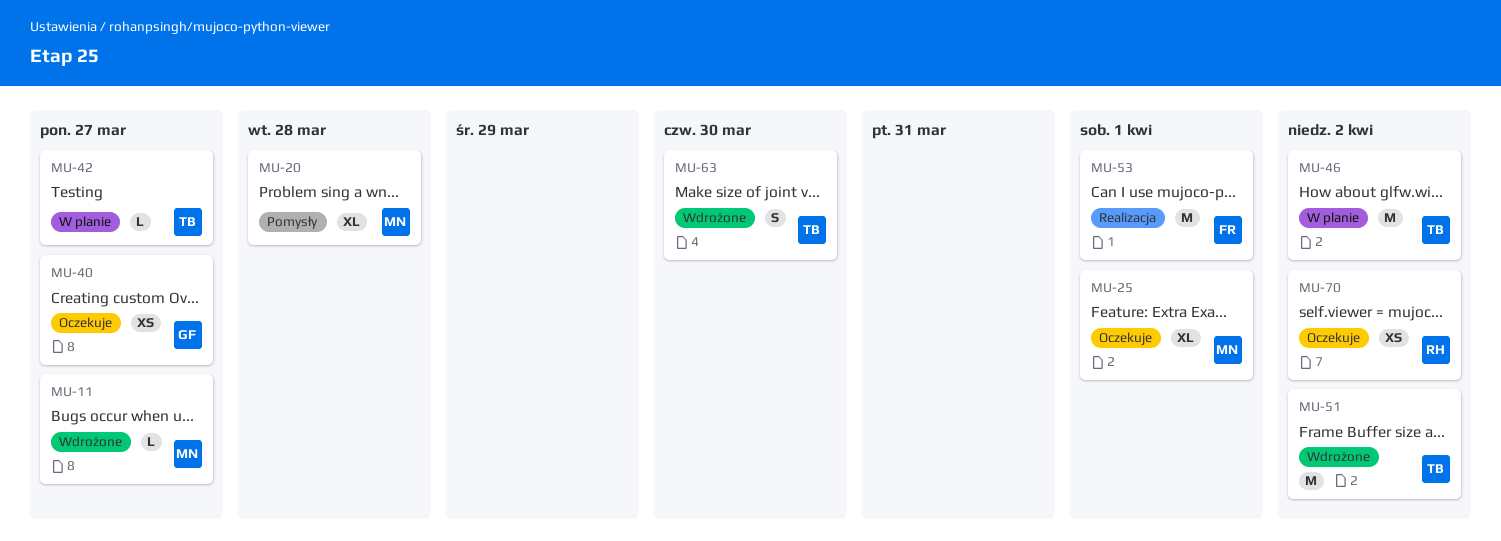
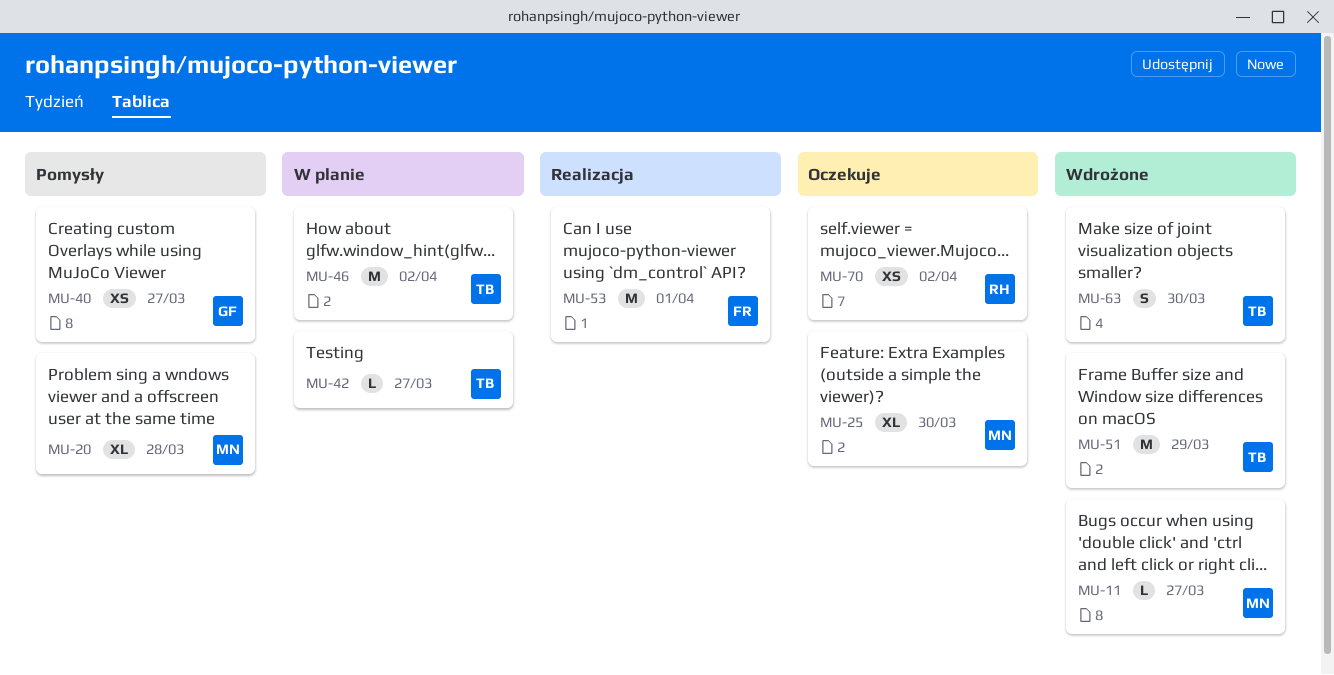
MU-25, due: Apr 1 -> Mar 30
MU-40, status: Oczekuje -> Pomysły
MU-51, due: Apr 2 -> Mar 29

